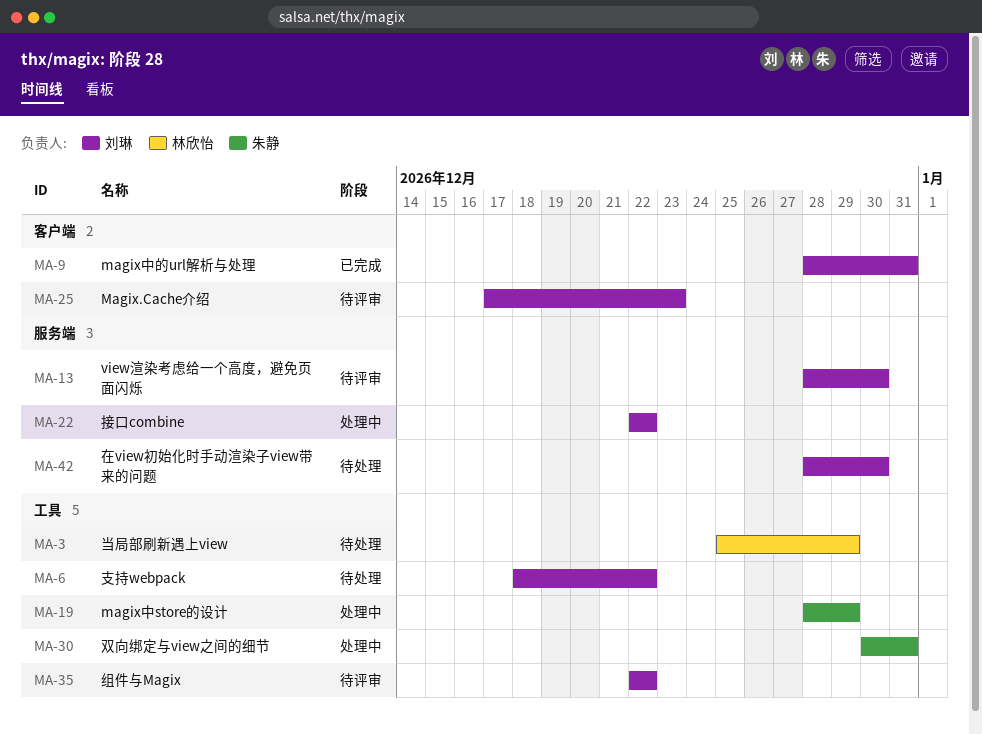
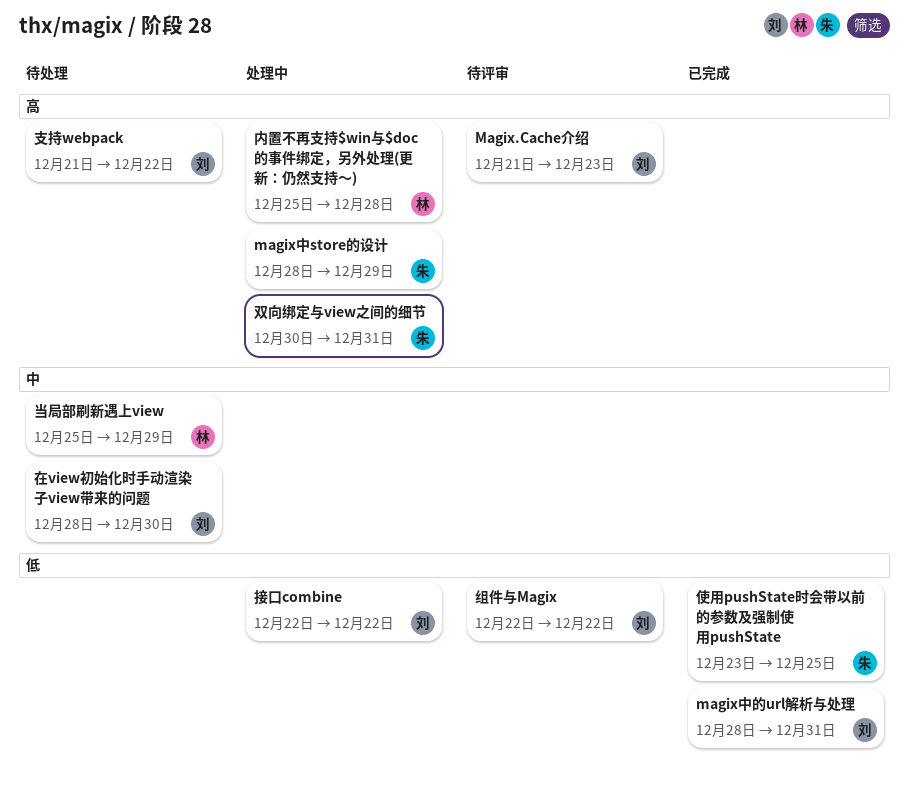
Magix.Cache介绍, start: Dec 17 -> Dec 21
view渲染考虑给一个高度，避免页面闪烁: present -> none
使用pushState时会带以前的参数及强制使用pushState: none -> present
内置不再支持$win与$doc的事件绑定，另外处理(更新：仍然支持～): none -> present
支持webpack, start: Dec 18 -> Dec 21

